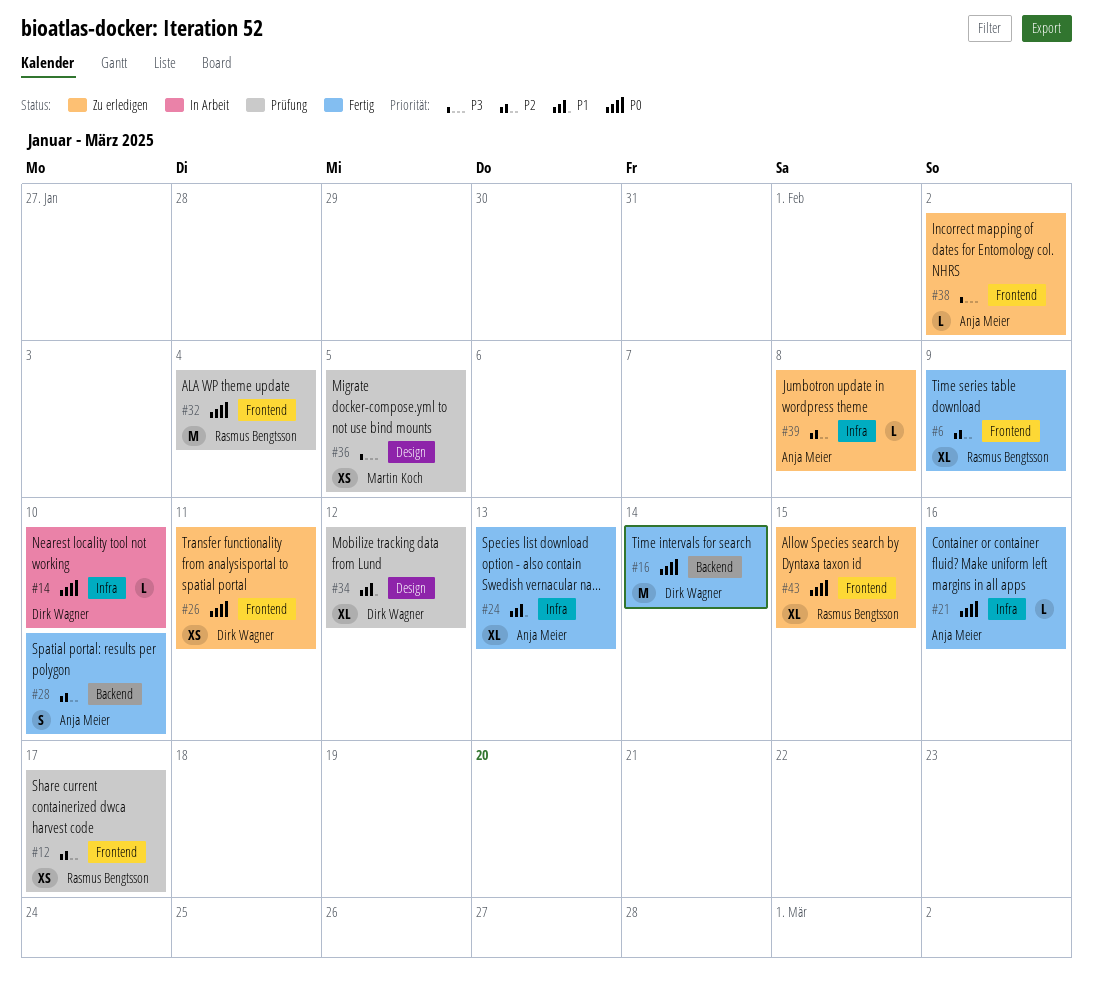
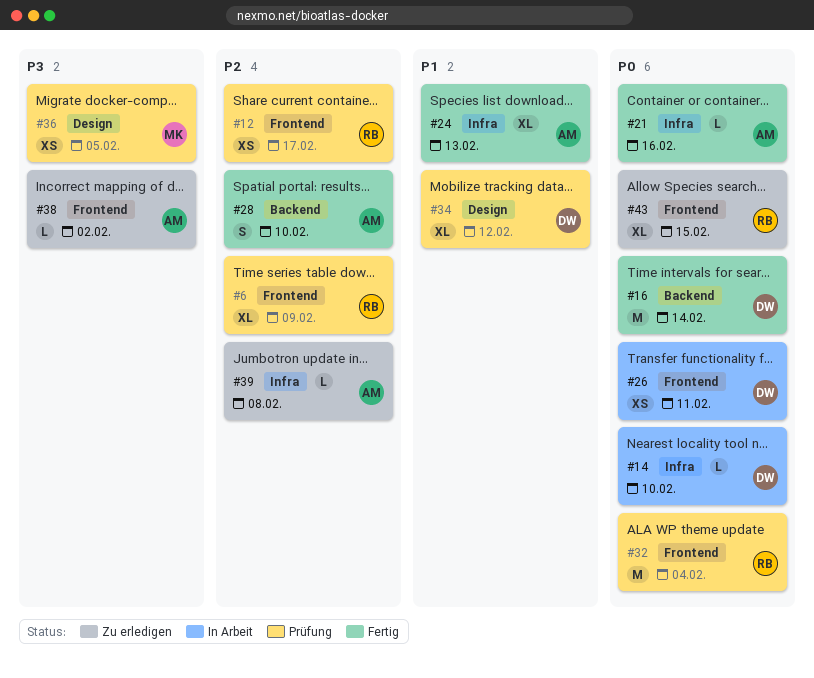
#6, status: Fertig -> Prüfung
#26, status: Zu erledigen -> In Arbeit

